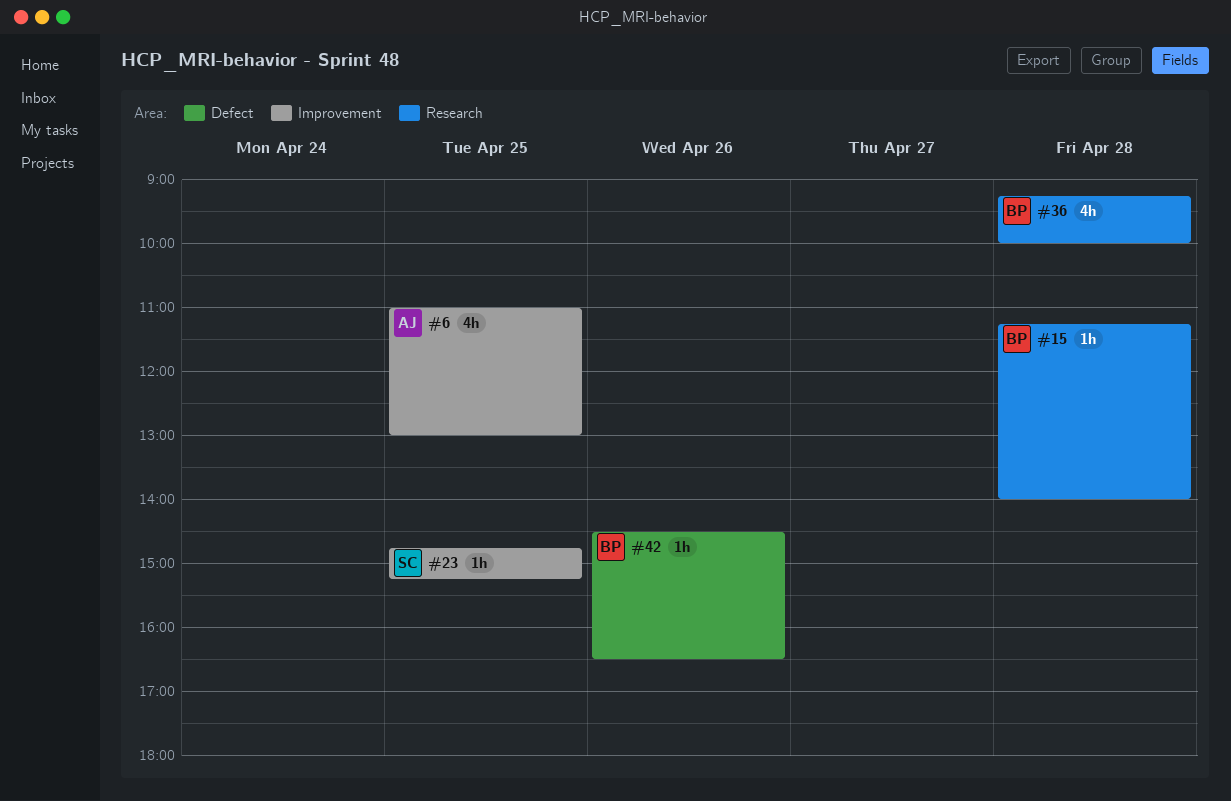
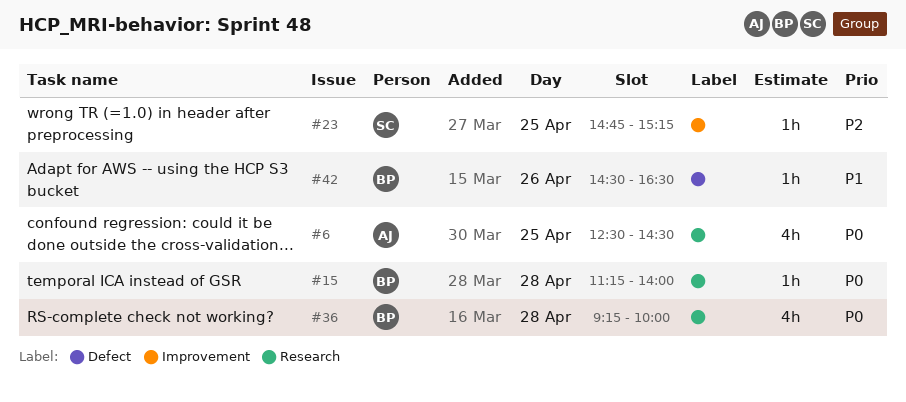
#6, label: Improvement -> Research
#6, begins: 11:00 -> 12:30
#6, ends: 13:00 -> 14:30

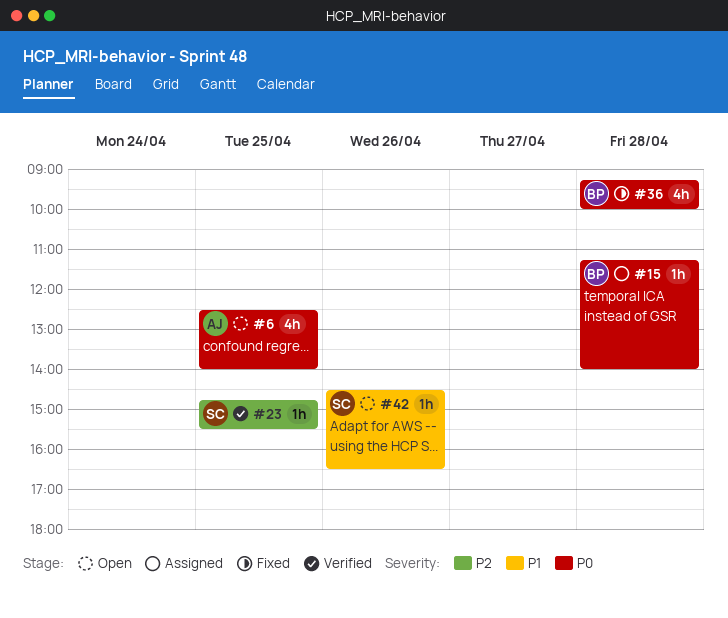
#6, ends: 14:30 -> 14:00
#23, ends: 15:15 -> 15:30
#42, owner: BP -> SC

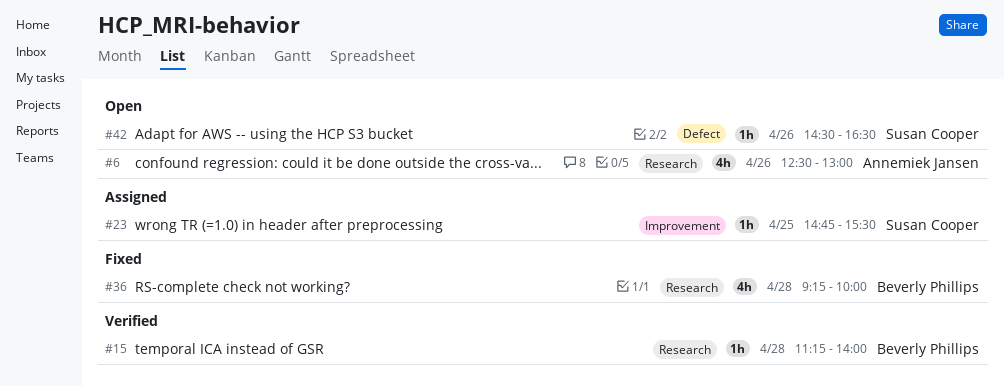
#6, day: Apr 25 -> Apr 26
#6, ends: 14:00 -> 13:00
#15, status: Assigned -> Verified
#23, status: Verified -> Assigned

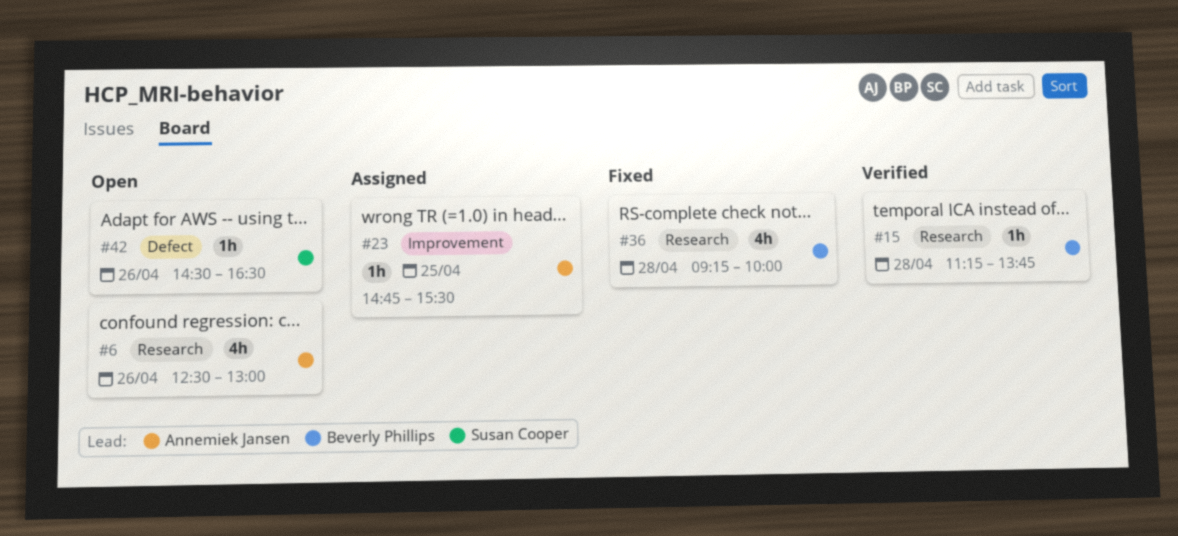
#15, ends: 14:00 -> 13:45
#23, owner: Susan Cooper -> Annemiek Jansen

